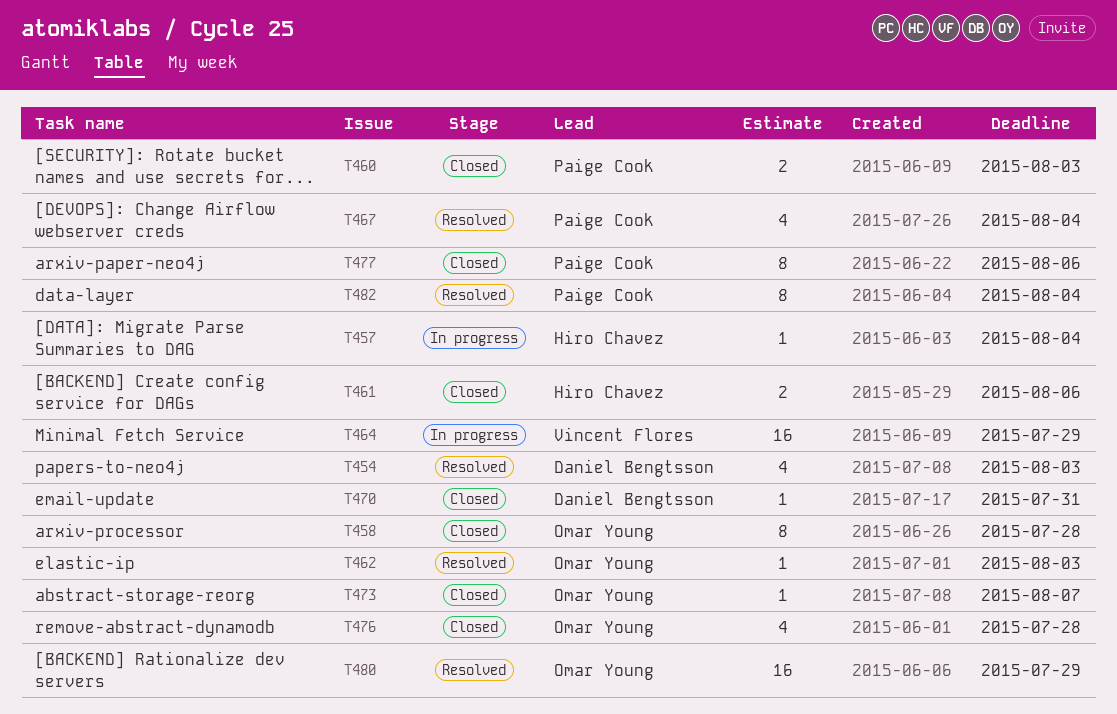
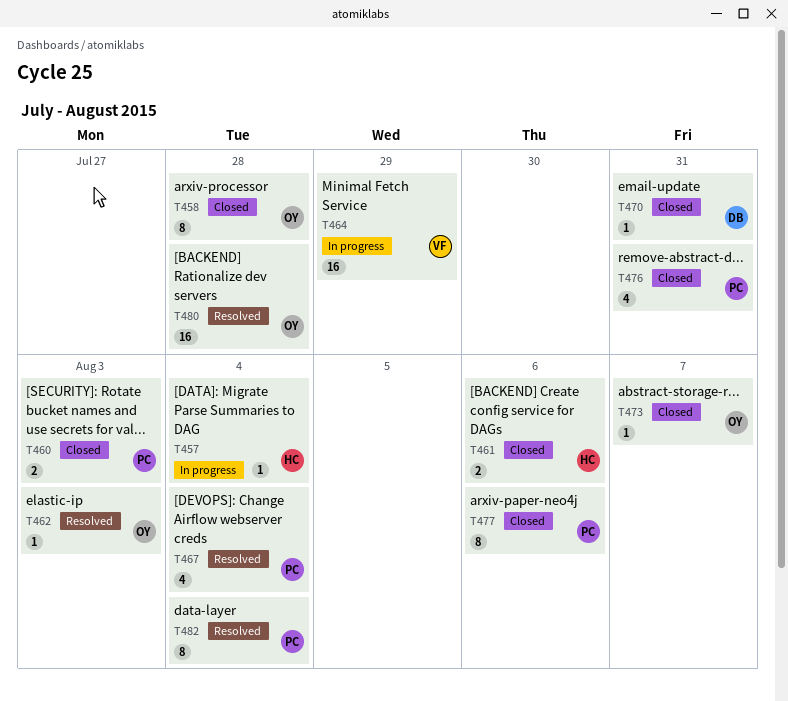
T454: present -> none
T476, owner: Omar Young -> Paige Cook
T476, due: Jul 28 -> Jul 31
T480, due: Jul 29 -> Jul 28

